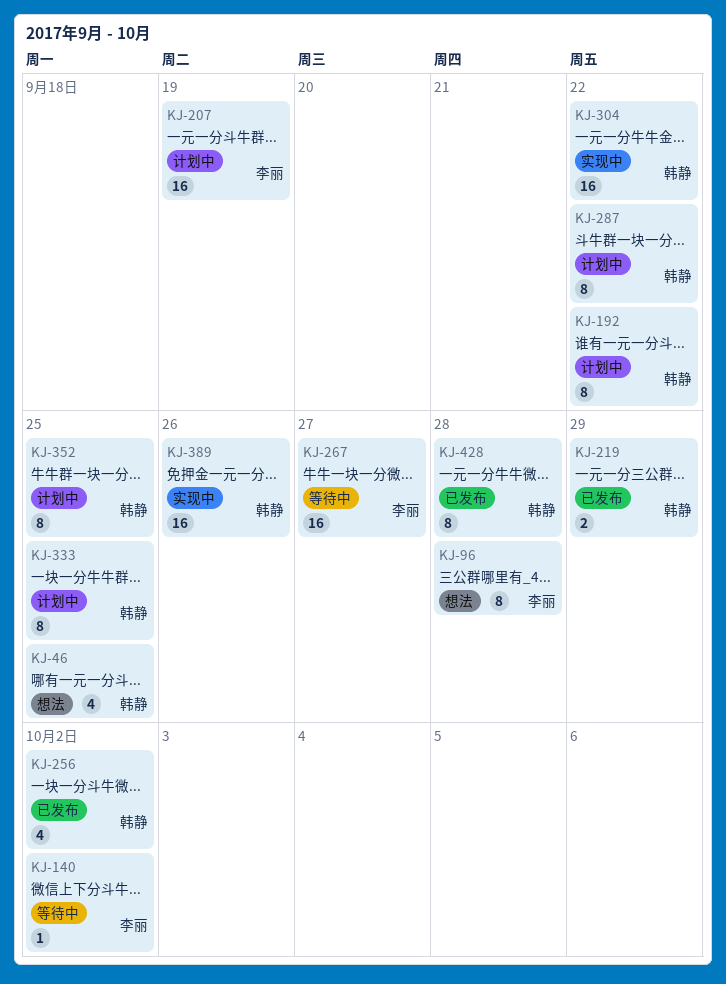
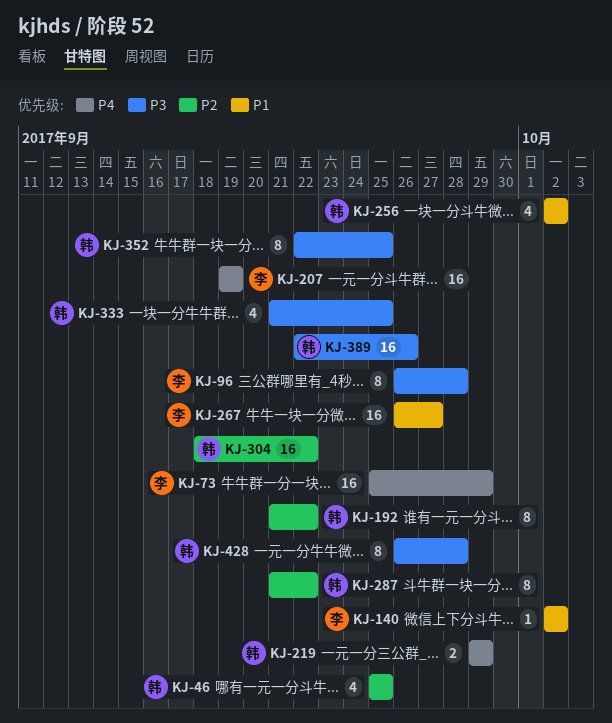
KJ-73: none -> present
KJ-333, estimate: 8 -> 4

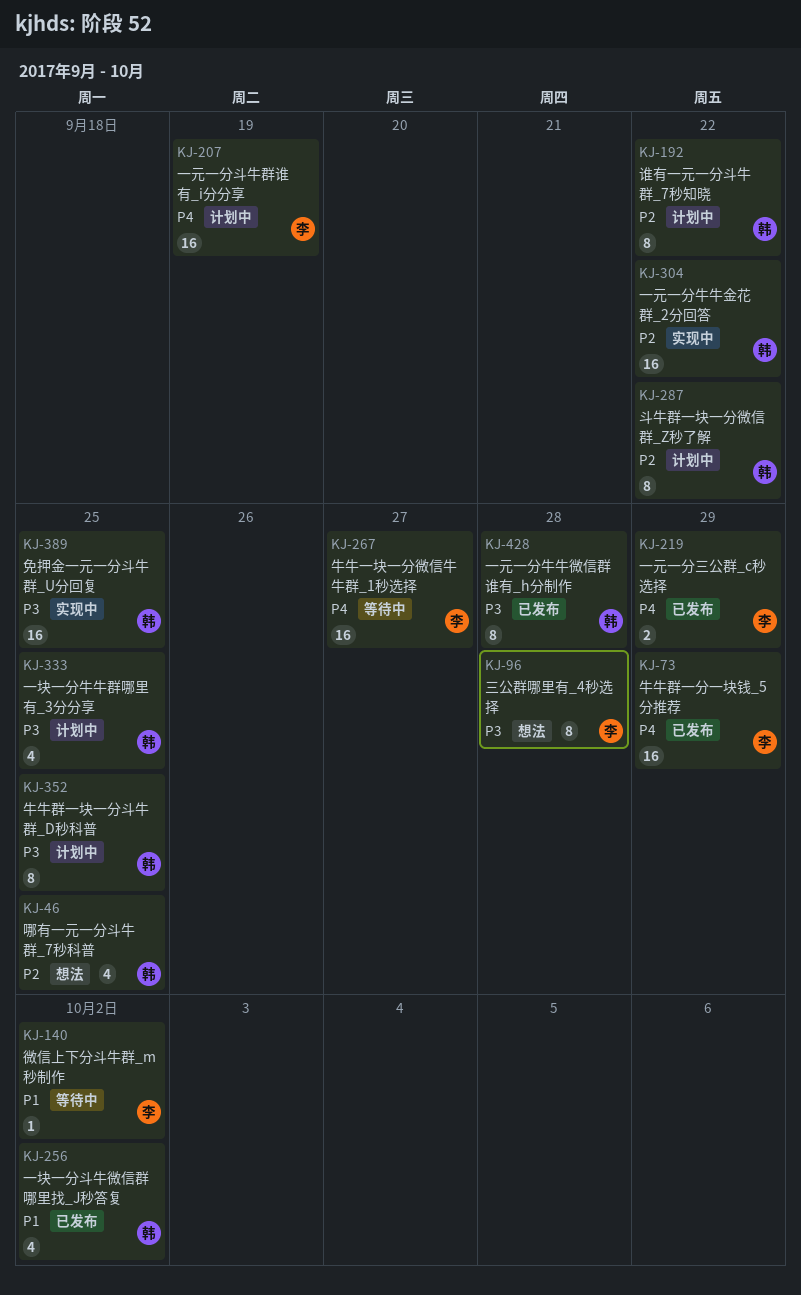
KJ-219, owner: 韩 -> 李
KJ-267, priority: P1 -> P4
KJ-389, due: Sep 26 -> Sep 25

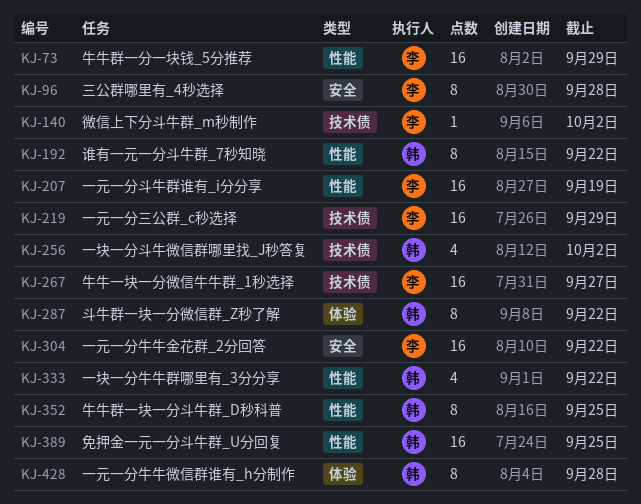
KJ-46: present -> none
KJ-219, estimate: 2 -> 16
KJ-304, owner: 韩 -> 李
KJ-333, due: Sep 25 -> Sep 22

